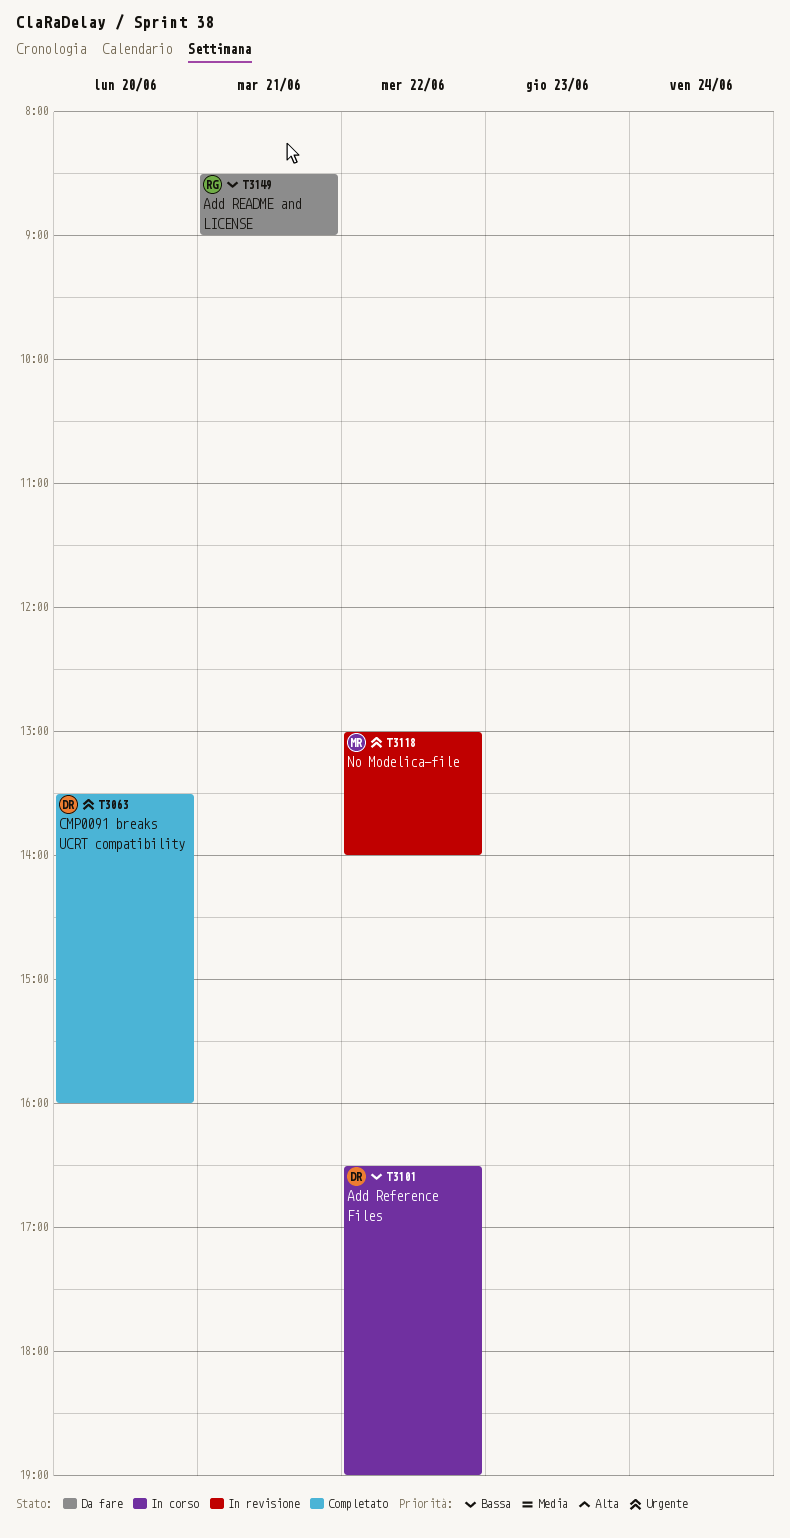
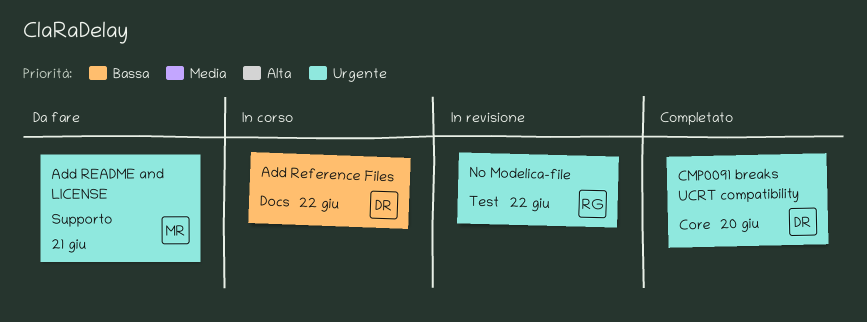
Add README and LICENSE, owner: RG -> MR
Add README and LICENSE, priority: Bassa -> Urgente
No Modelica-file, owner: MR -> RG

